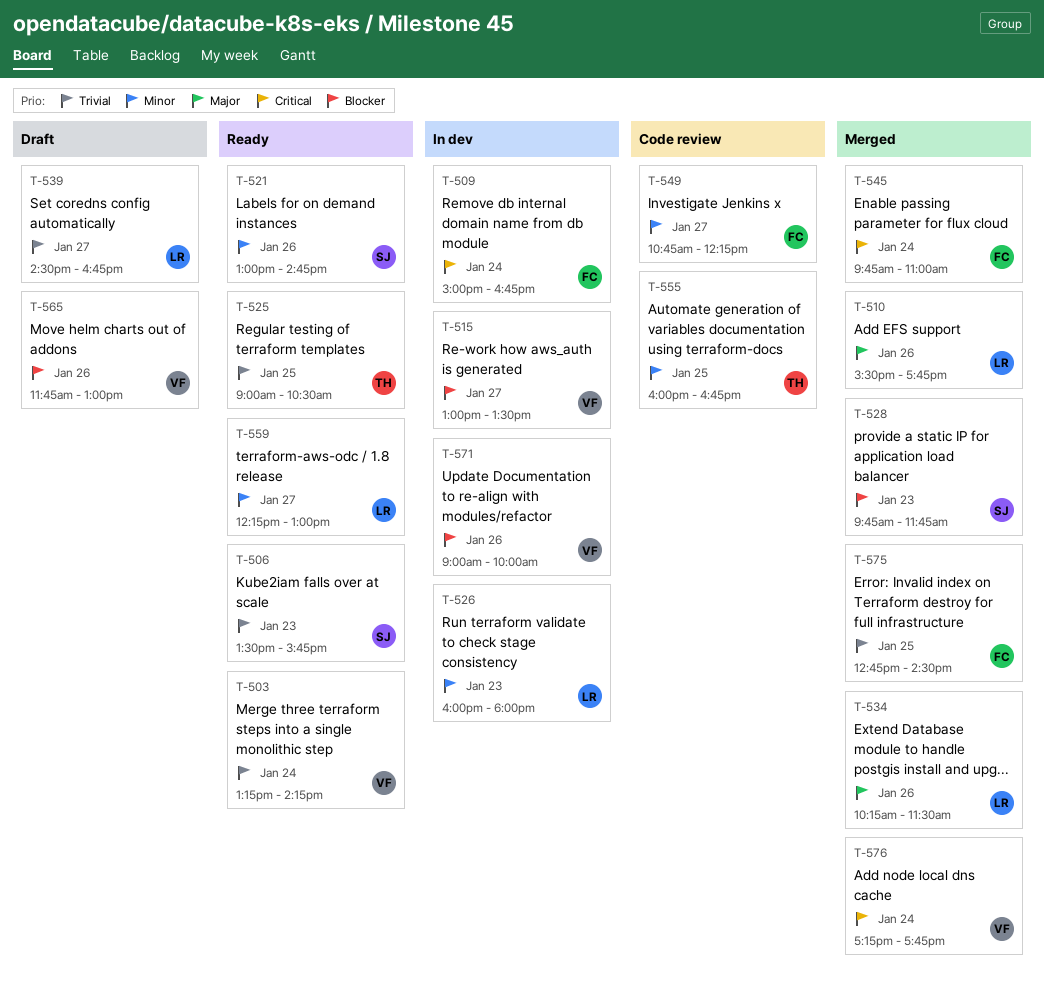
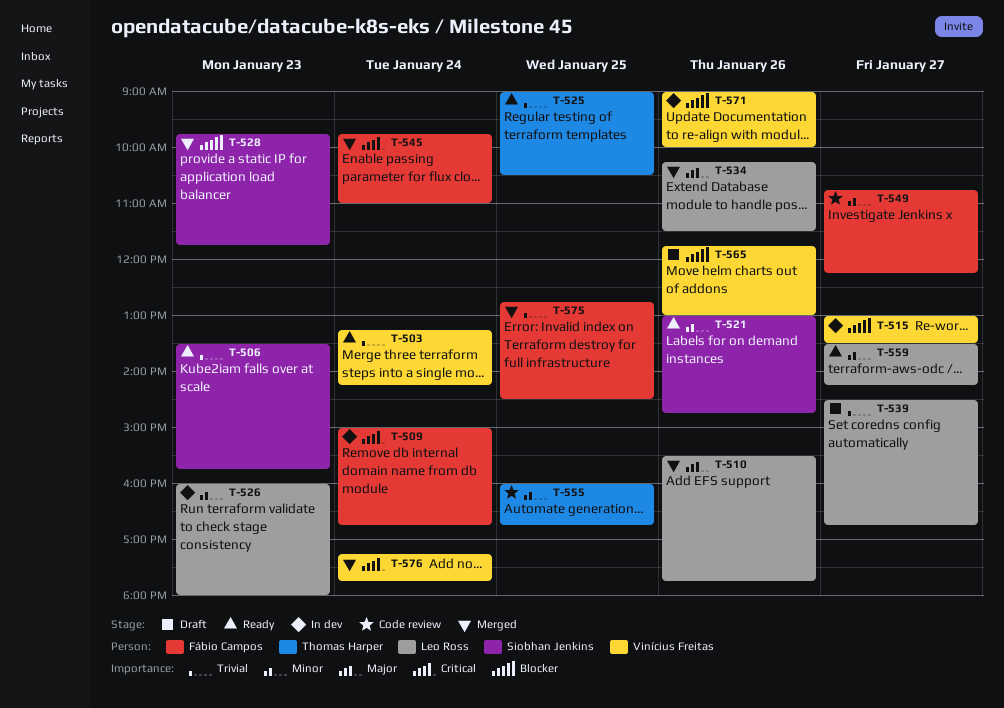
T-559, begins: 12:15 -> 13:30
T-559, ends: 13:00 -> 14:15

